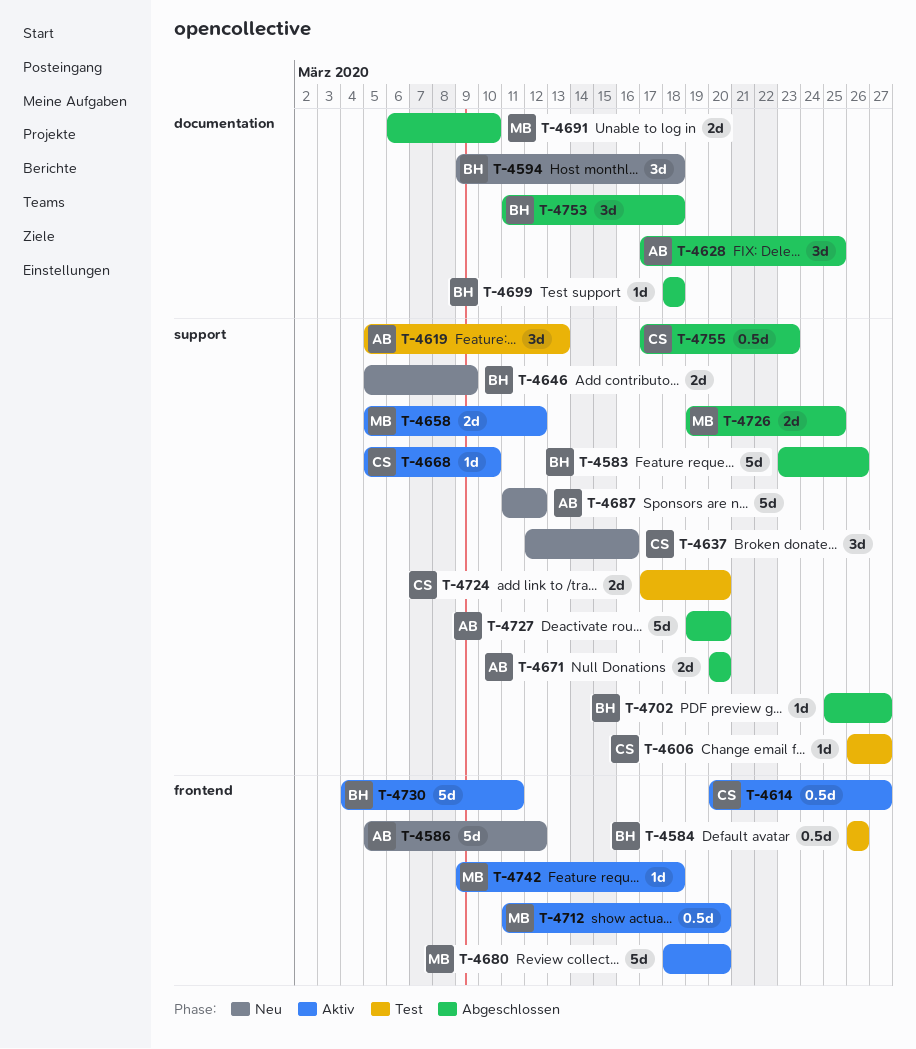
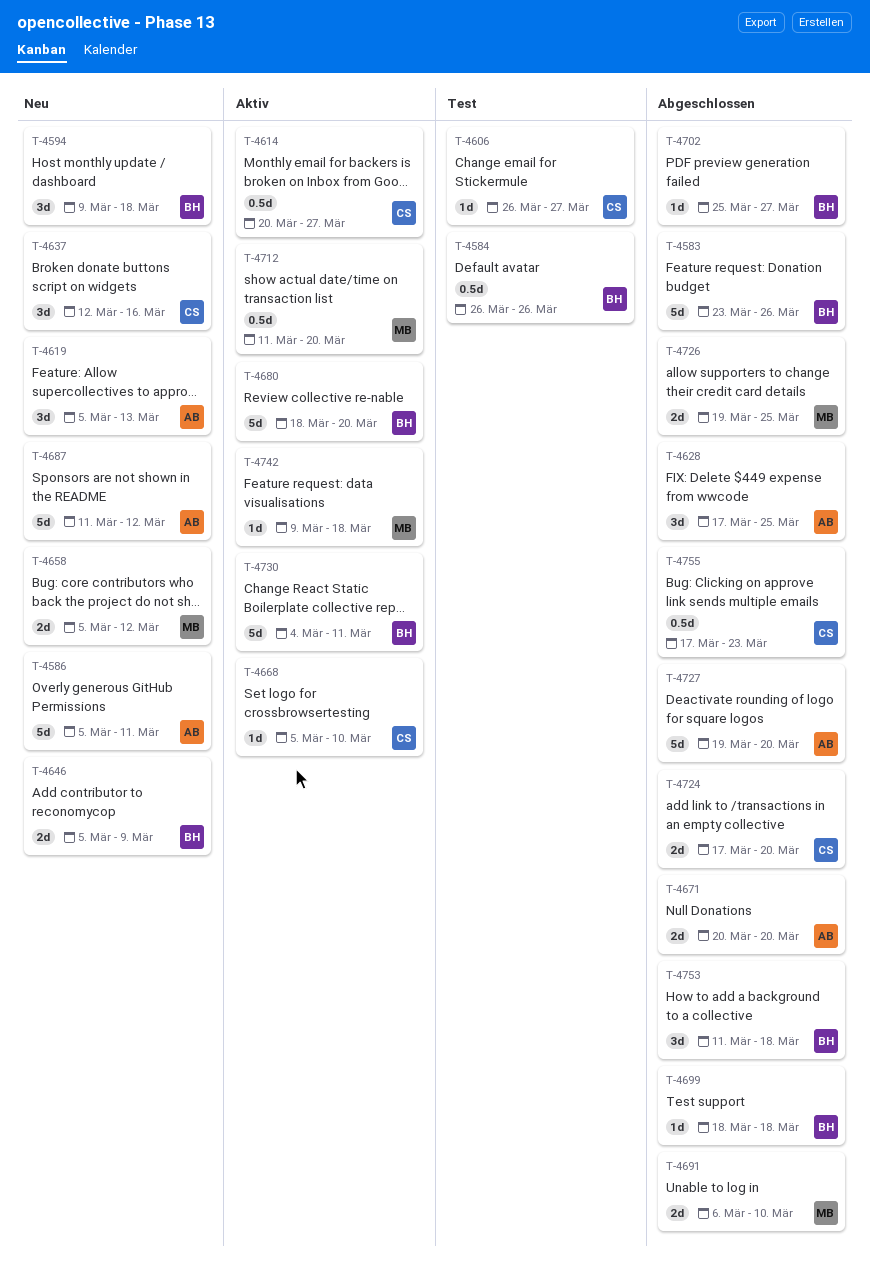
T-4586, due: Mar 12 -> Mar 11
T-4619, status: Test -> Neu
T-4658, status: Aktiv -> Neu
T-4680, owner: MB -> BH
T-4724, status: Test -> Abgeschlossen

